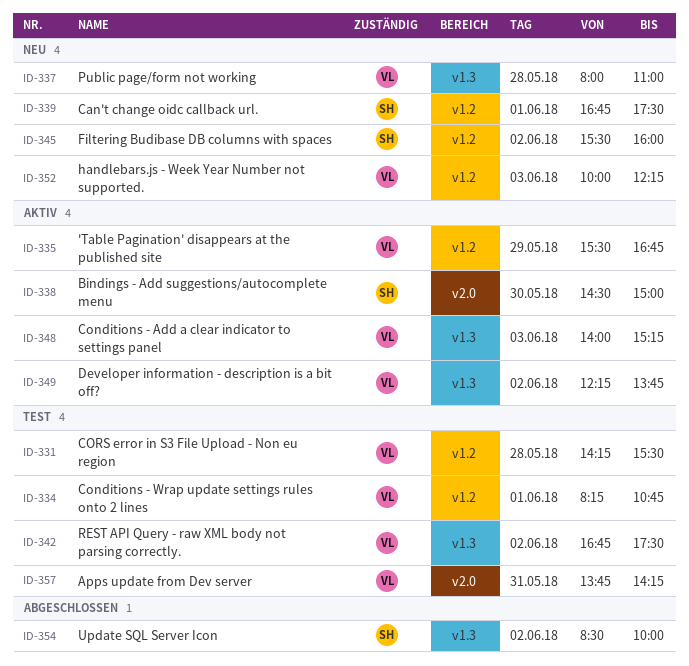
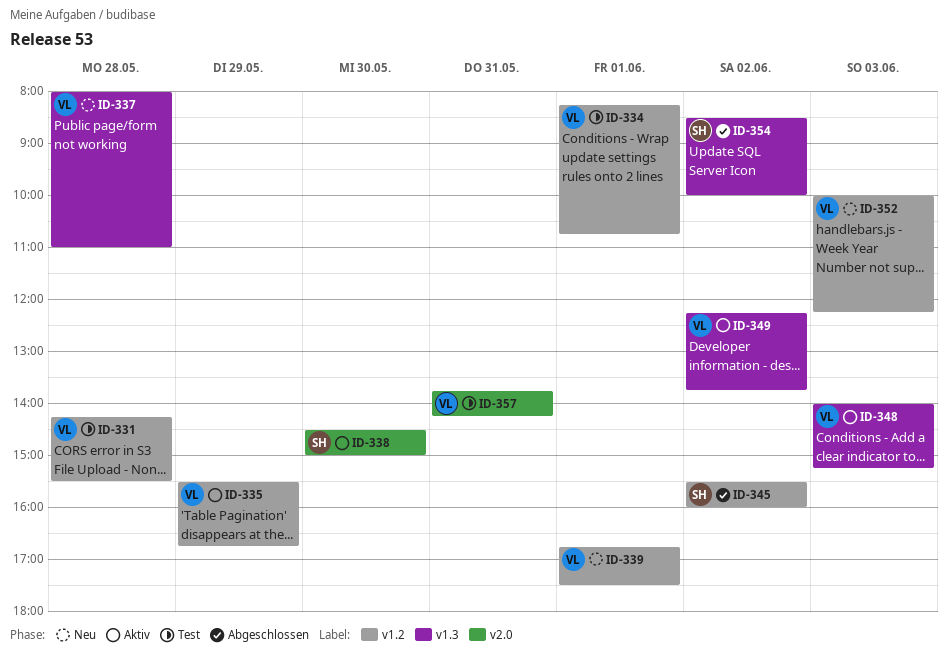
ID-339, owner: SH -> VL
ID-342: present -> none
ID-345, status: Neu -> Abgeschlossen

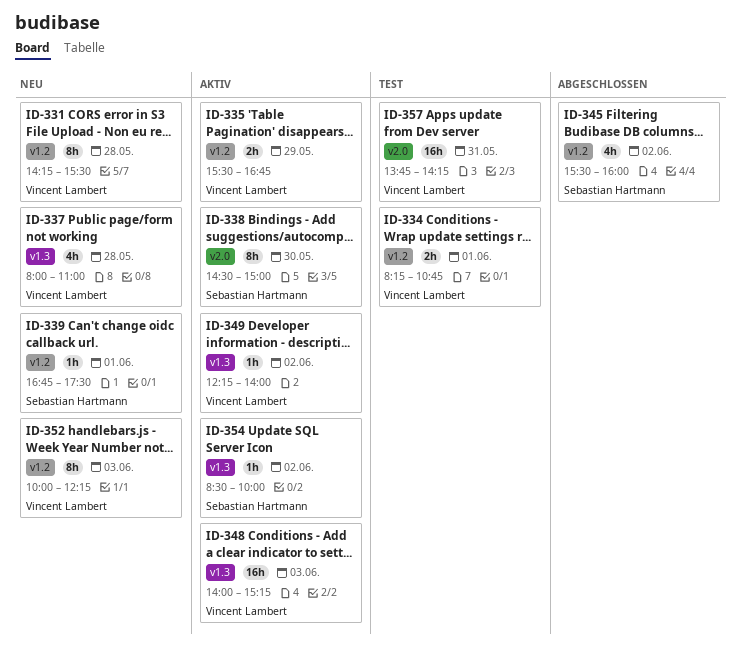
ID-331, status: Test -> Neu
ID-339, owner: Vincent Lambert -> Sebastian Hartmann
ID-349, ends: 13:45 -> 14:00
ID-354, status: Abgeschlossen -> Aktiv

